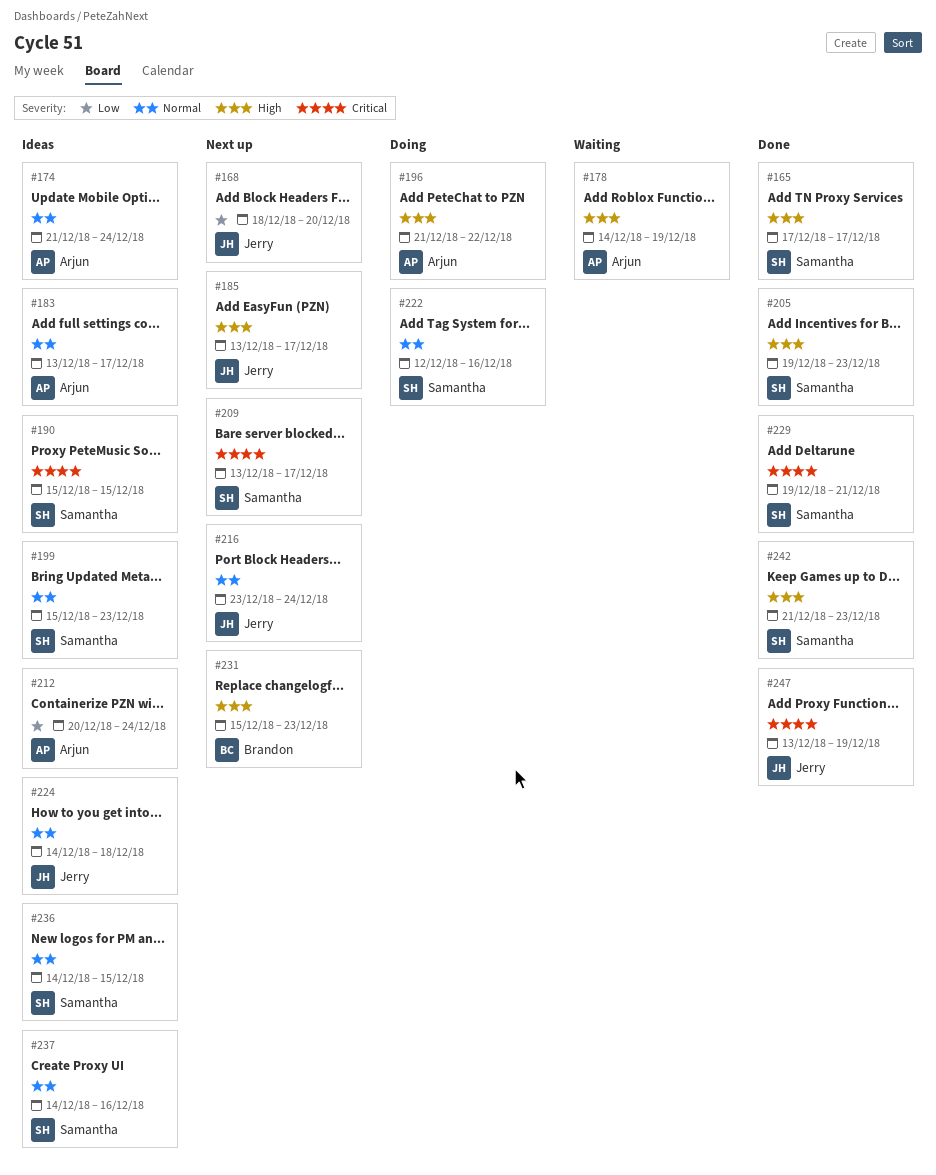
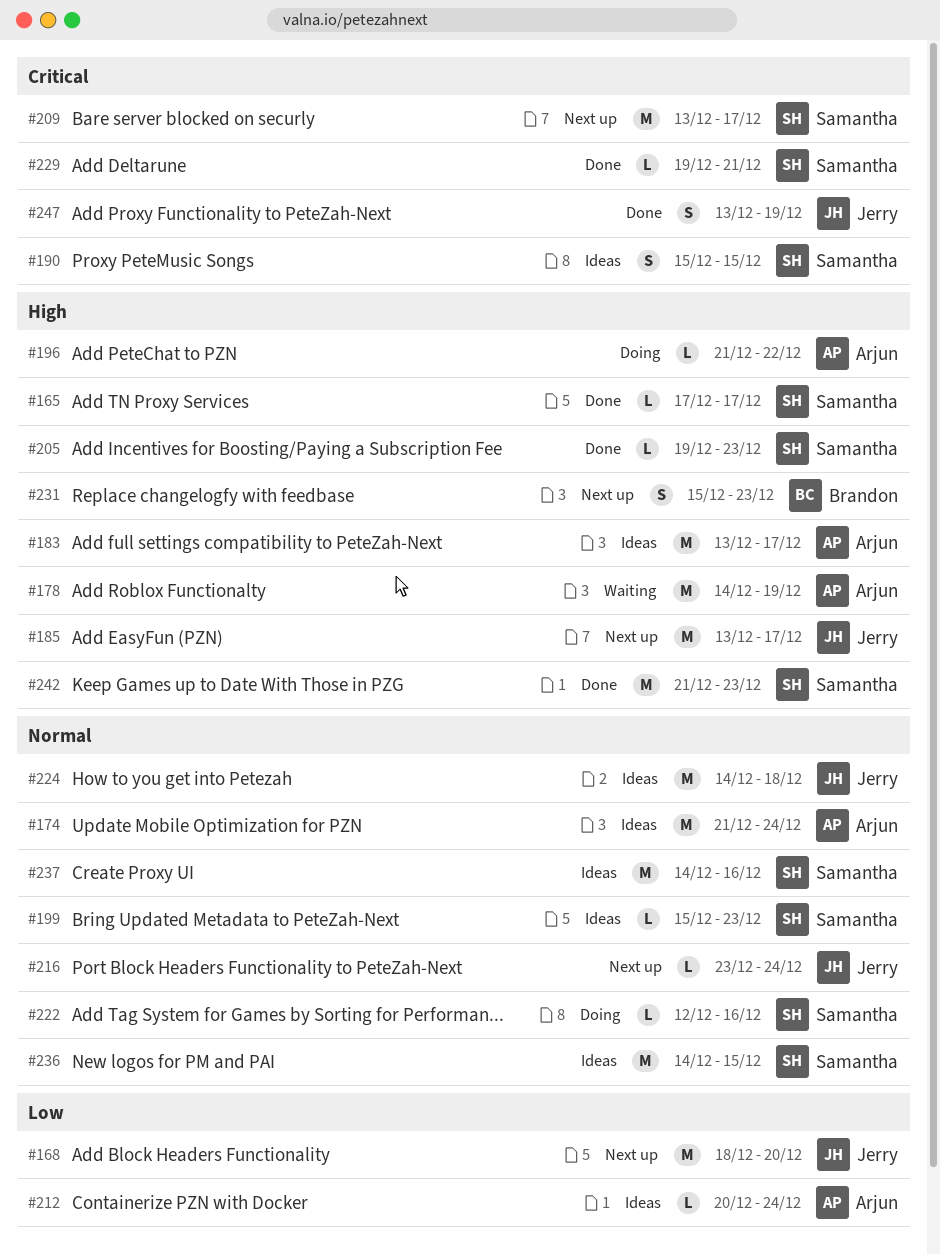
#183, priority: Normal -> High

